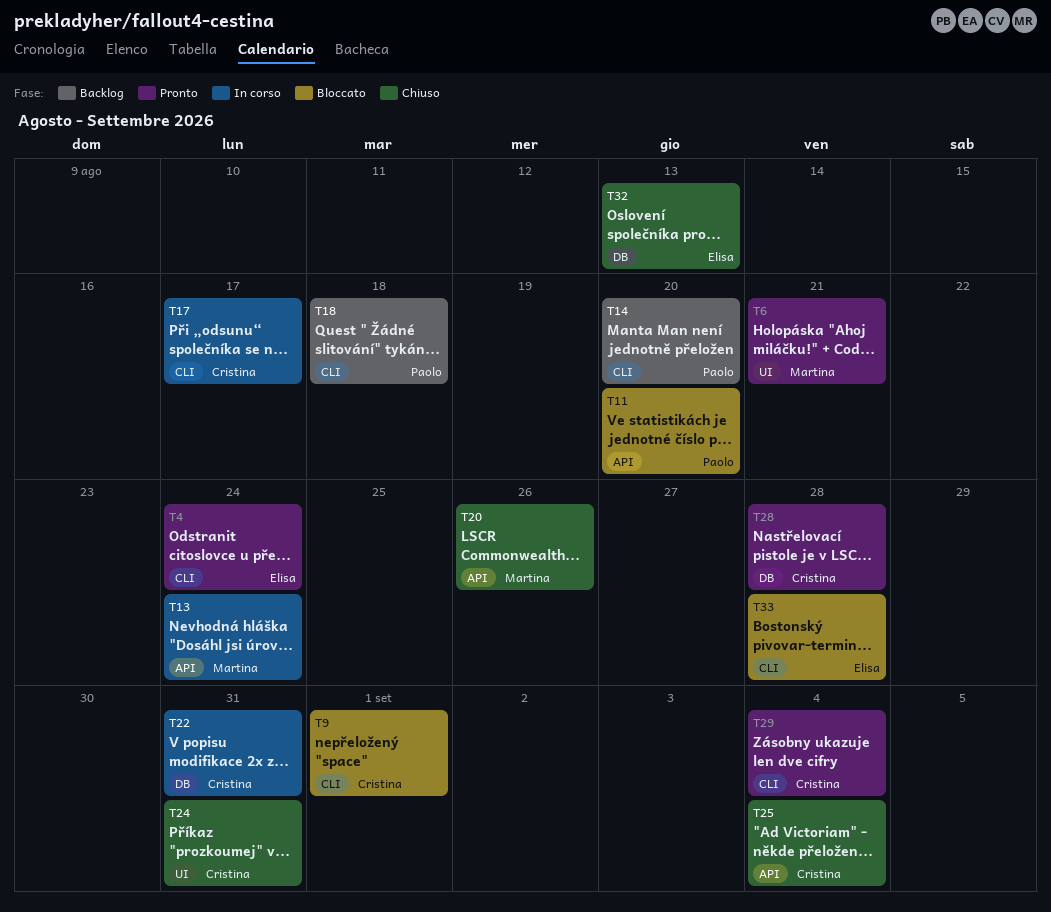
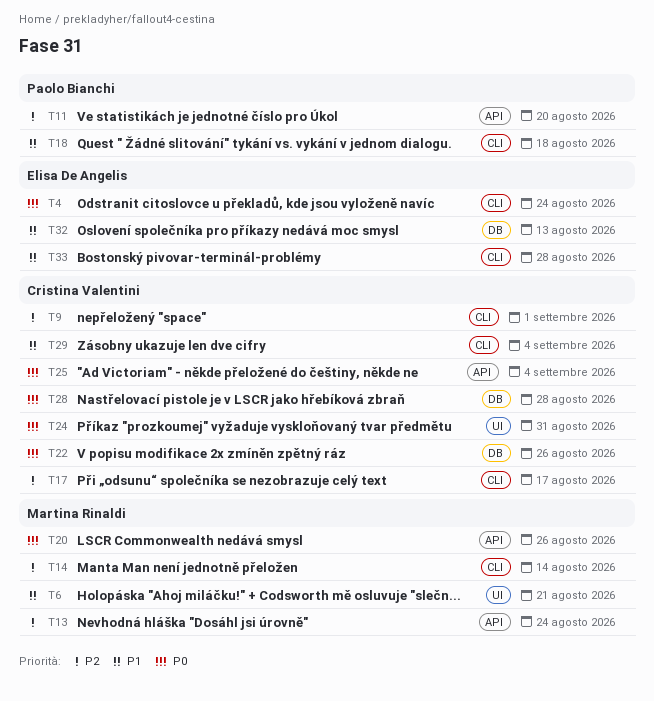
T14, owner: Paolo Bianchi -> Martina Rinaldi
T14, due: Aug 20 -> Aug 14
T22, due: Aug 31 -> Aug 26

